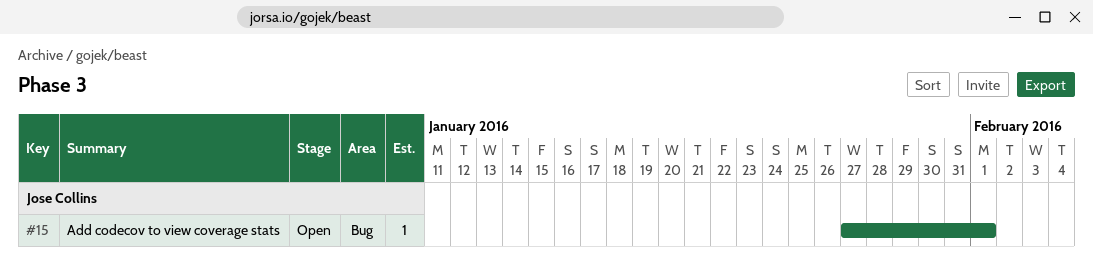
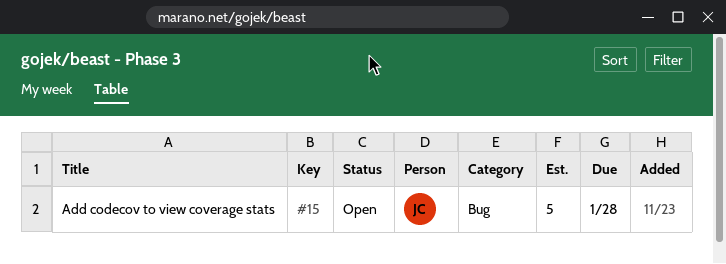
#15, estimate: 1 -> 5
#15, due: Feb 1 -> Jan 28

